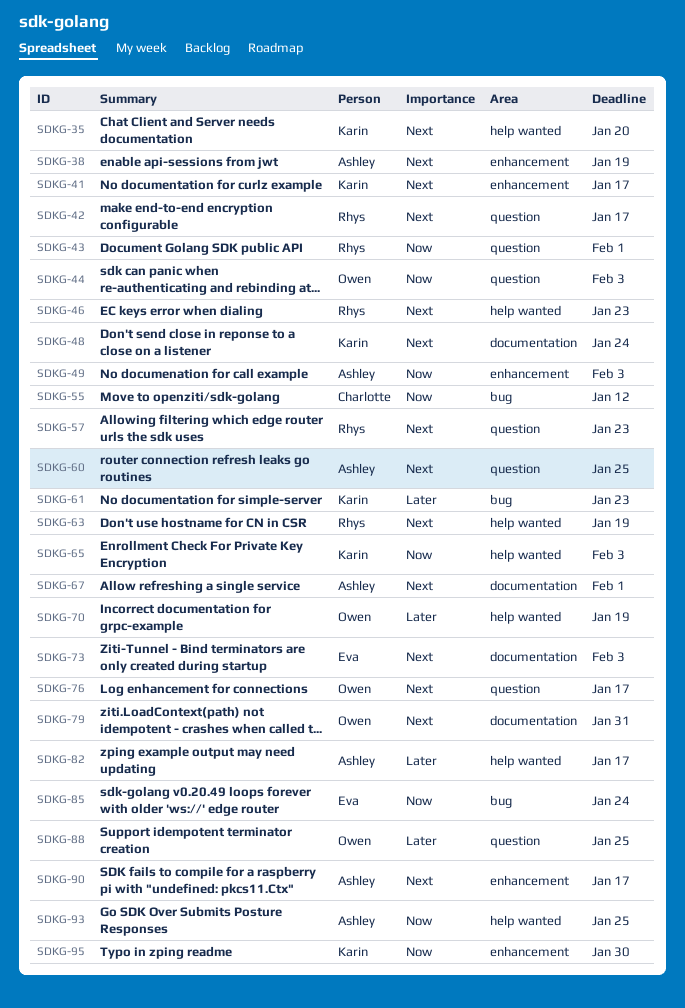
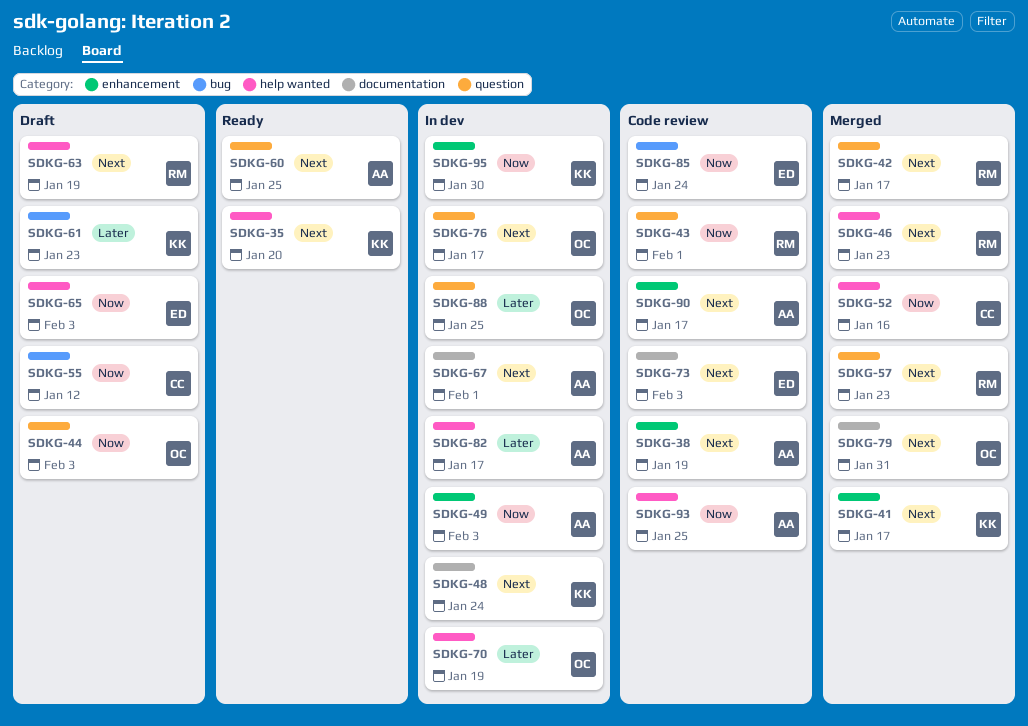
SDKG-52: none -> present
SDKG-65, owner: Karin -> Eva

